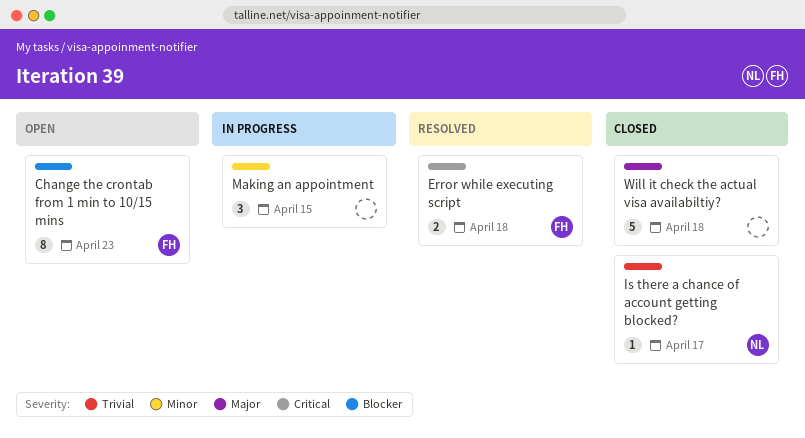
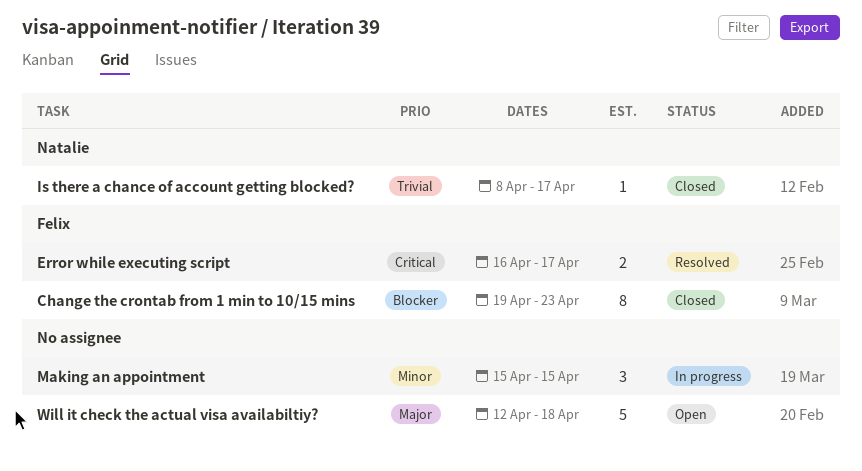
Change the crontab from 1 min to 10/15 mins, status: Open -> Closed
Error while executing script, due: Apr 18 -> Apr 17
Will it check the actual visa availabiltiy?, status: Closed -> Open

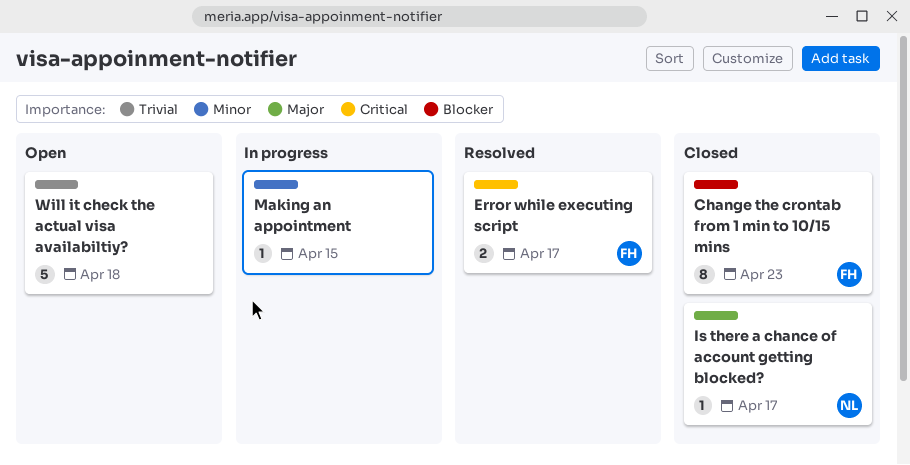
Is there a chance of account getting blocked?, priority: Trivial -> Major
Making an appointment, estimate: 3 -> 1
Will it check the actual visa availabiltiy?, priority: Major -> Trivial

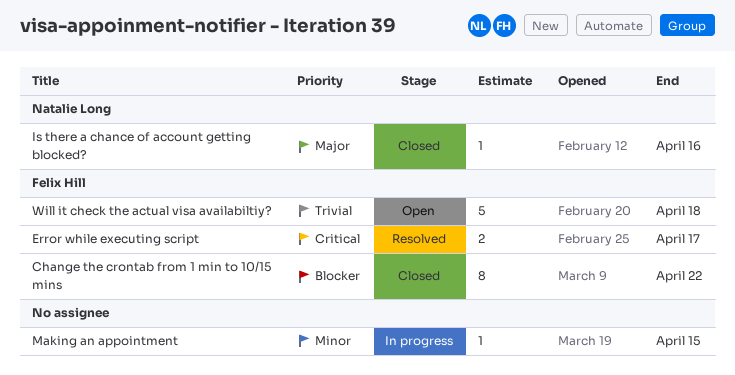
Change the crontab from 1 min to 10/15 mins, due: Apr 23 -> Apr 22
Is there a chance of account getting blocked?, due: Apr 17 -> Apr 16
Will it check the actual visa availabiltiy?, owner: none -> Felix Hill

